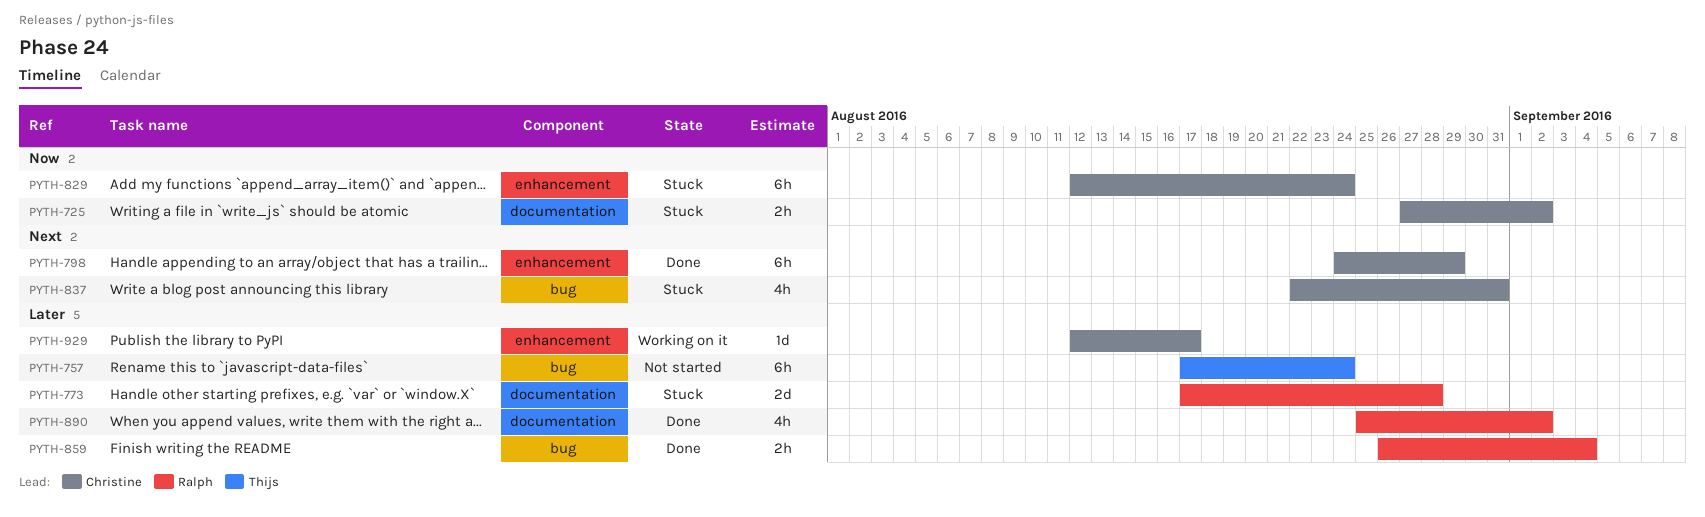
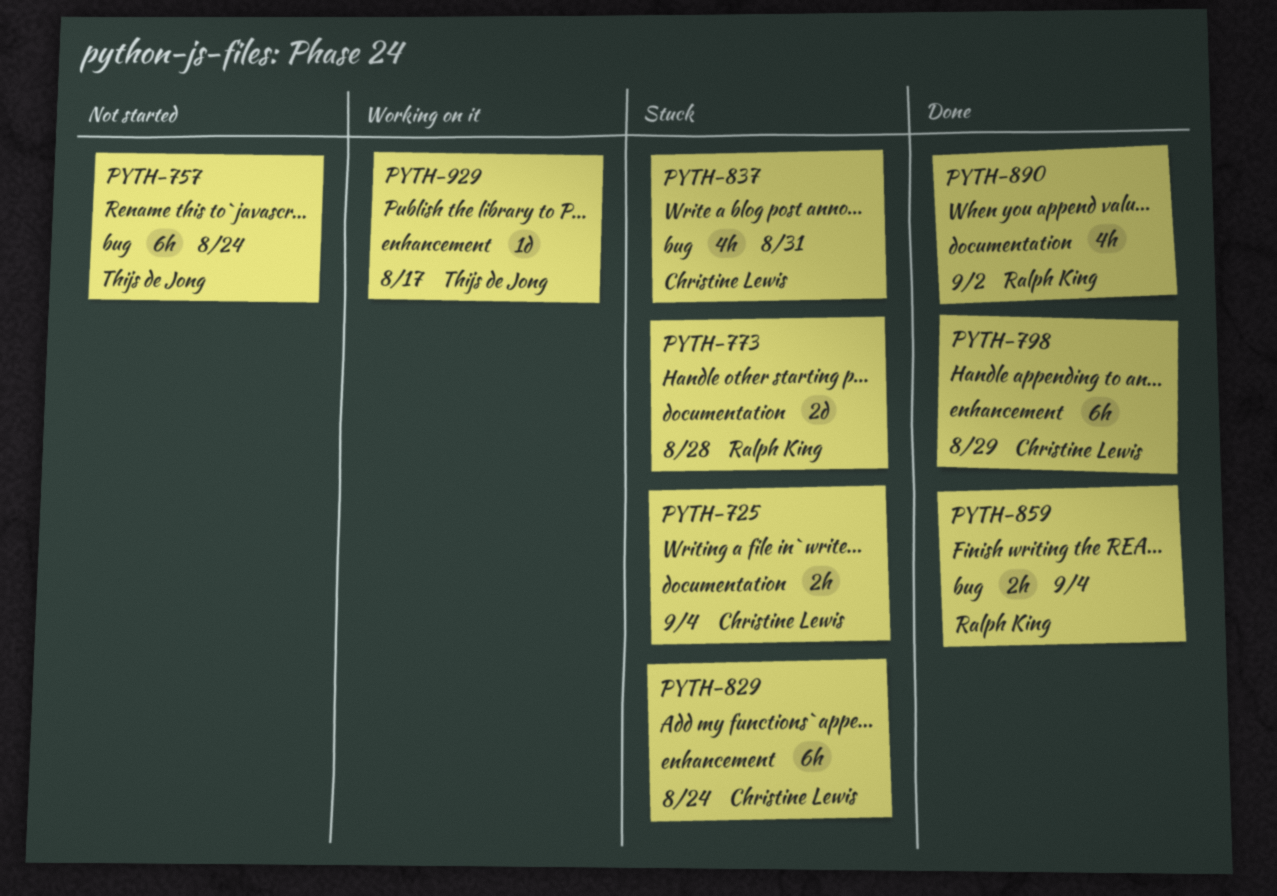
PYTH-725, due: Sep 2 -> Sep 4
PYTH-929, owner: Christine Lewis -> Thijs de Jong

